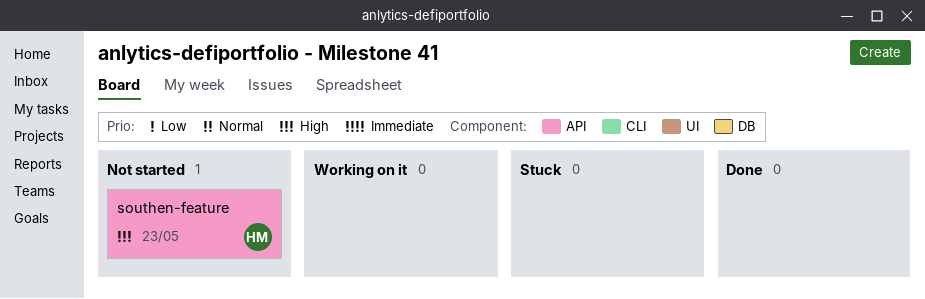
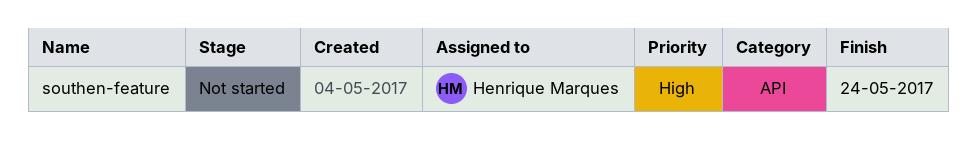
southen-feature, due: May 23 -> May 24

